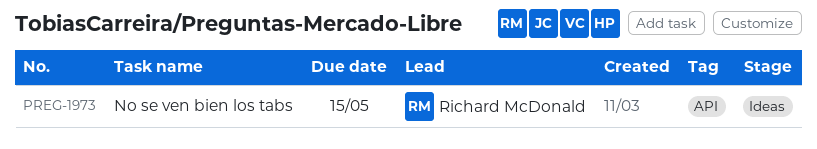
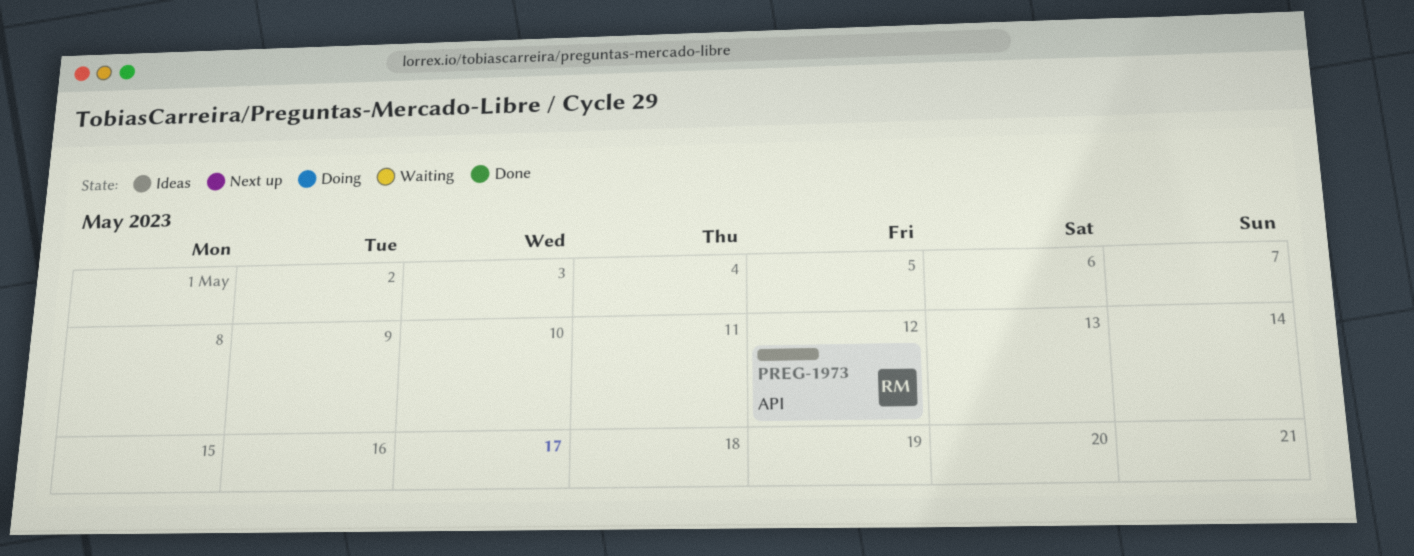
PREG-1973, due: May 15 -> May 12

